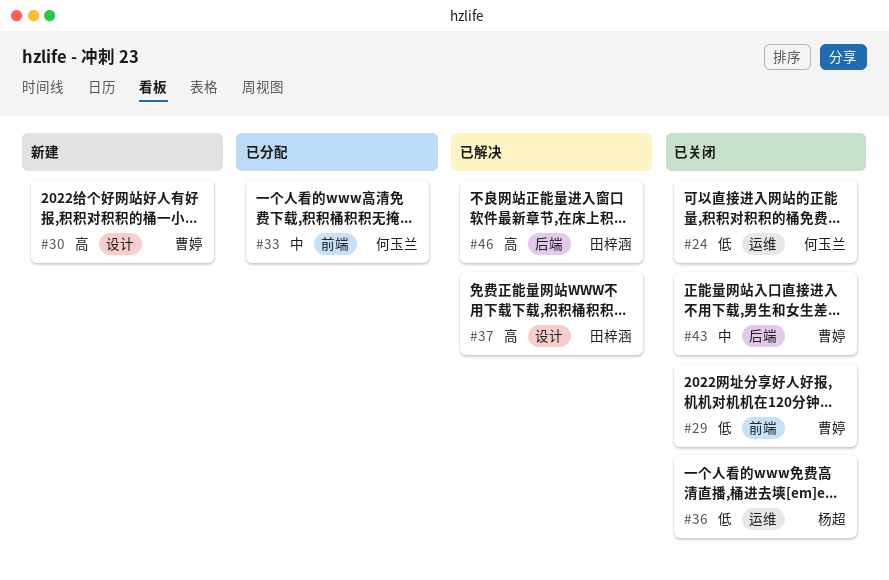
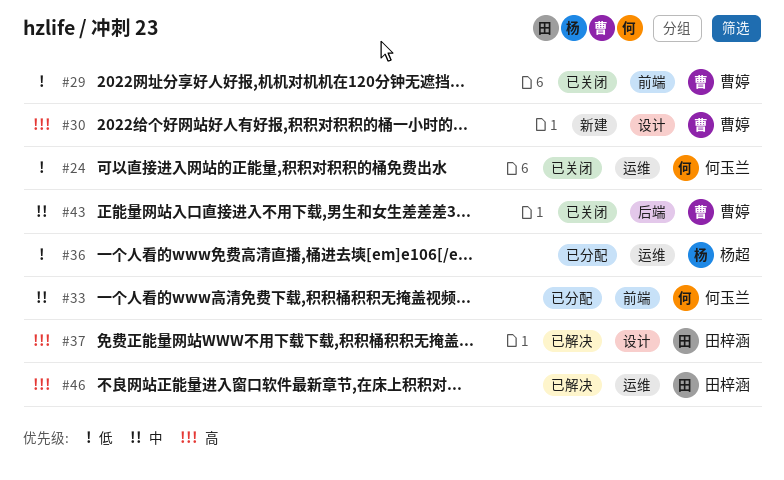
#36, status: 已关闭 -> 已分配
#46, label: 后端 -> 运维

